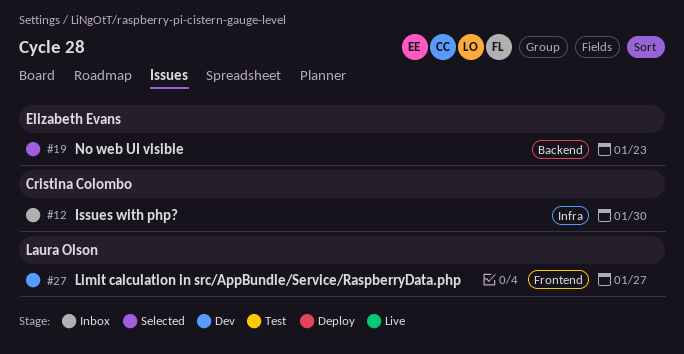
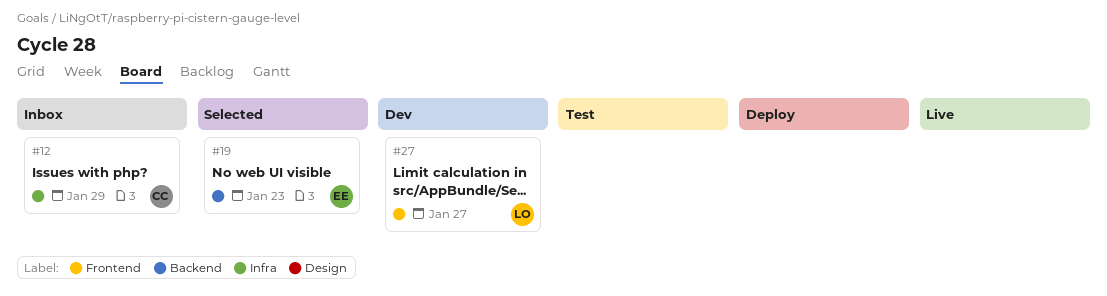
#12, due: Jan 30 -> Jan 29

